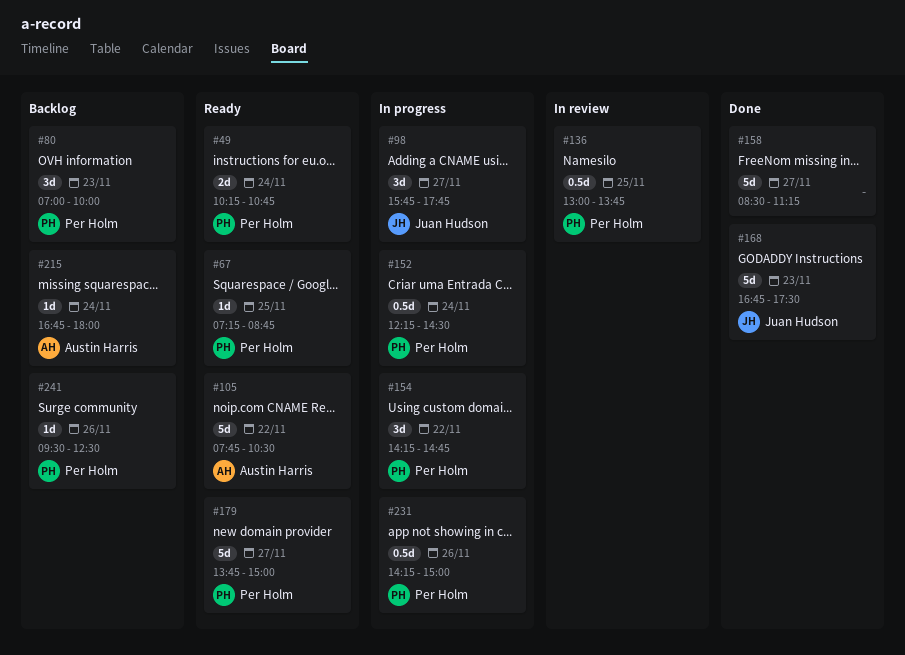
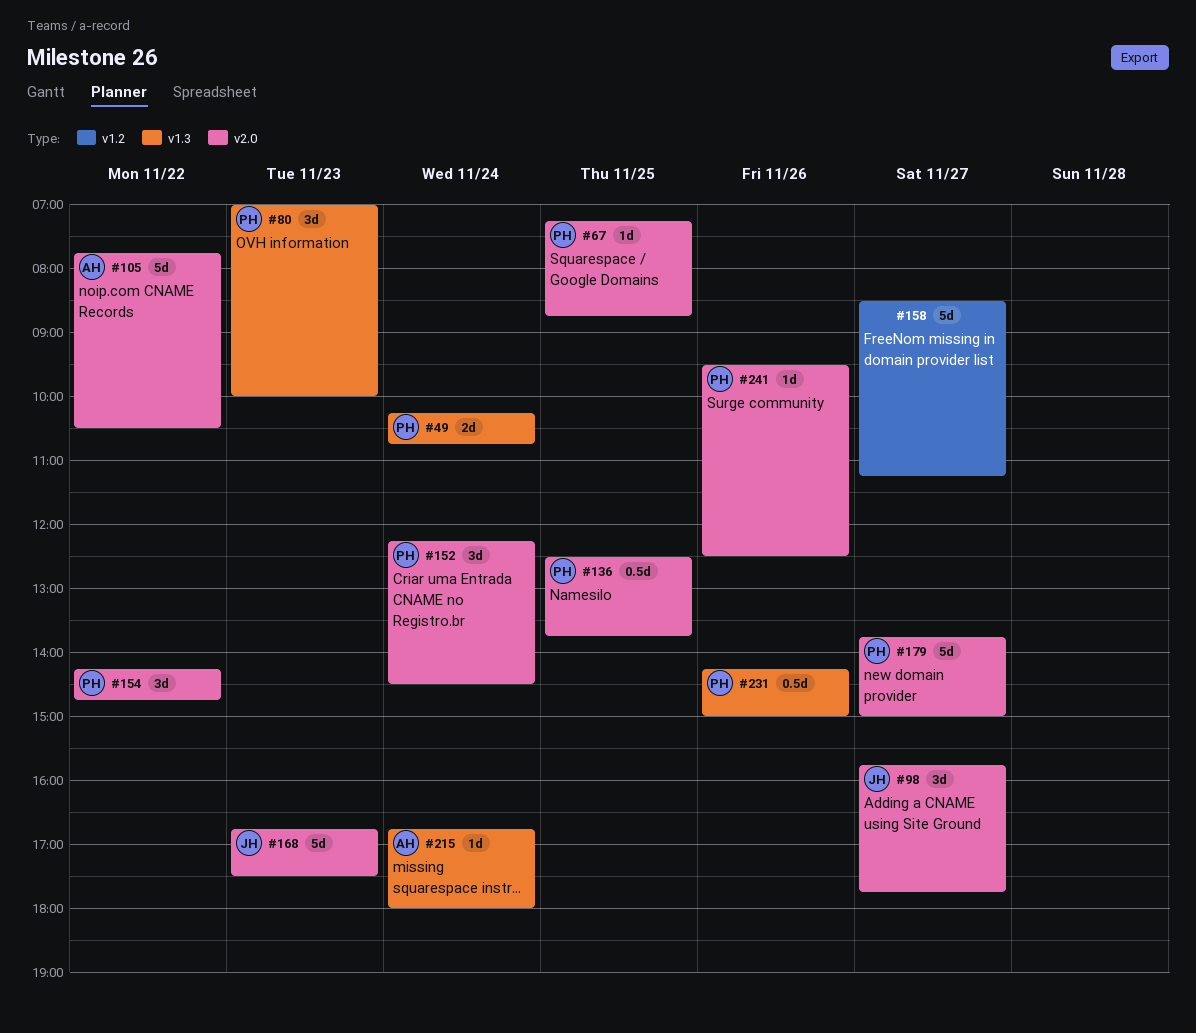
#136, begins: 13:00 -> 12:30
#152, estimate: 0.5d -> 3d

